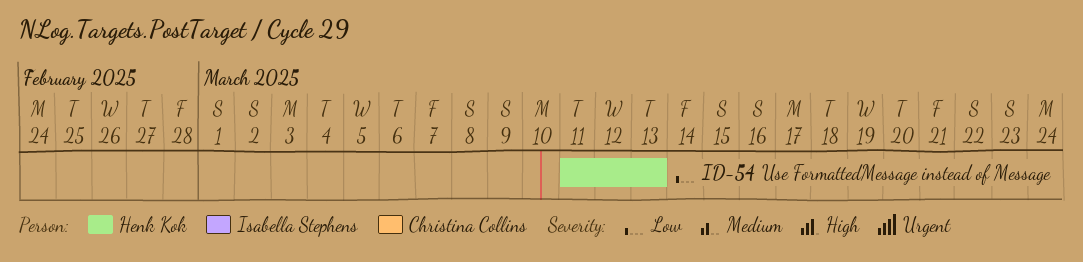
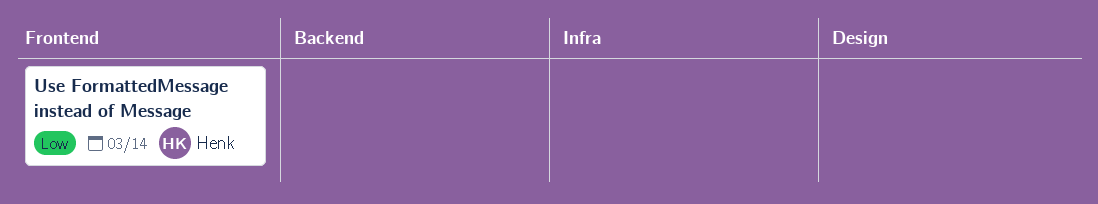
Use FormattedMessage instead of Message, due: Mar 13 -> Mar 14

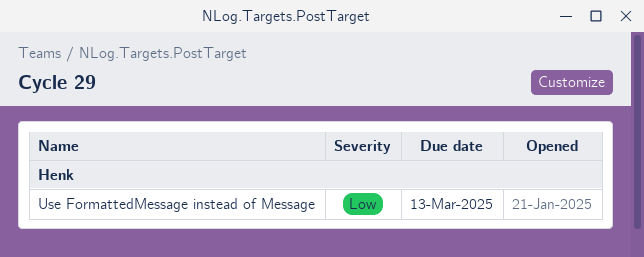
Use FormattedMessage instead of Message, due: Mar 14 -> Mar 13

